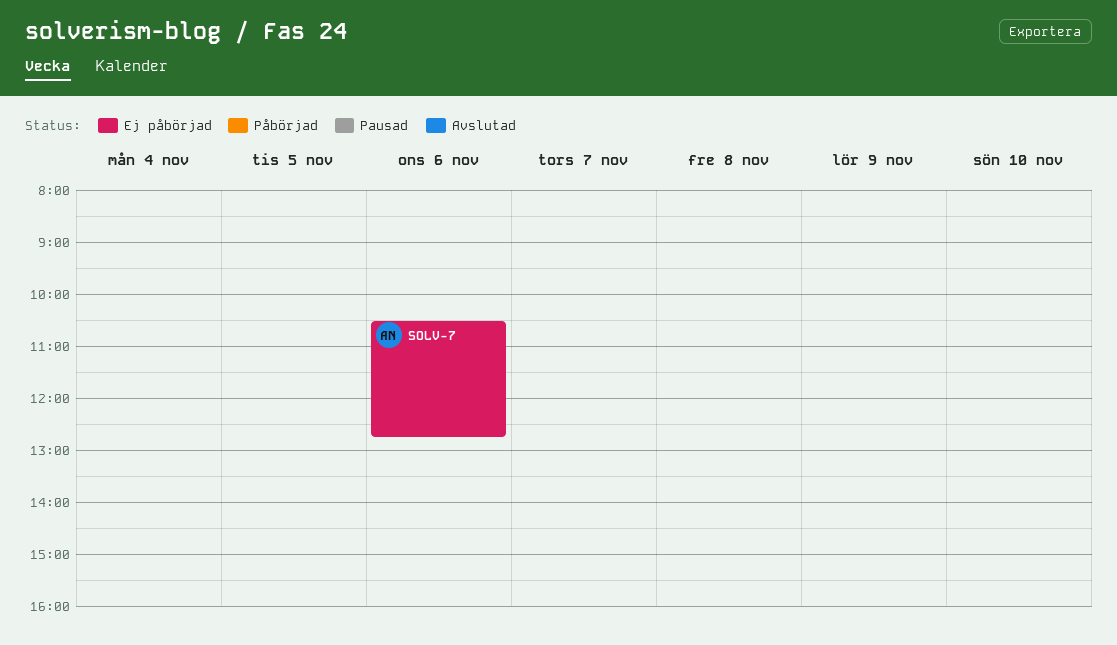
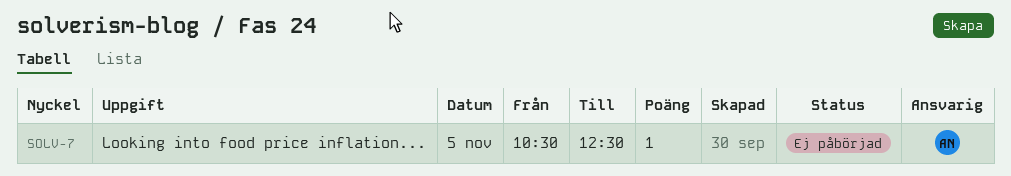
SOLV-7, day: Nov 6 -> Nov 5
SOLV-7, ends: 12:45 -> 12:30

